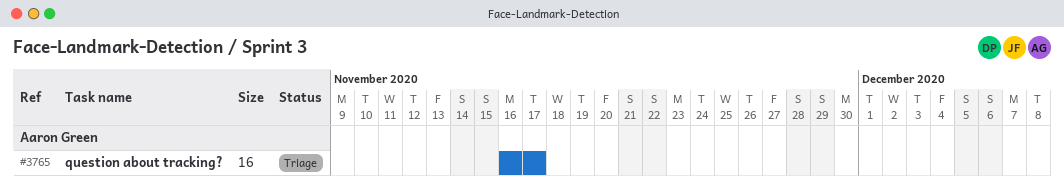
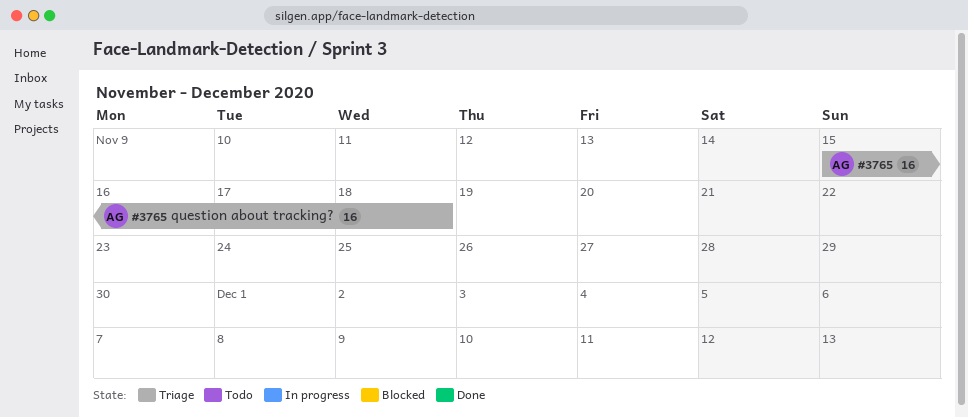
#3765, start: Nov 16 -> Nov 15
#3765, due: Nov 17 -> Nov 18

